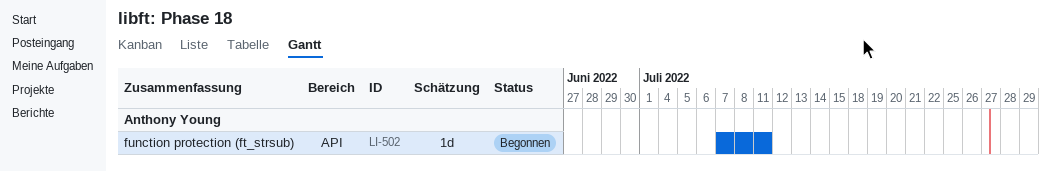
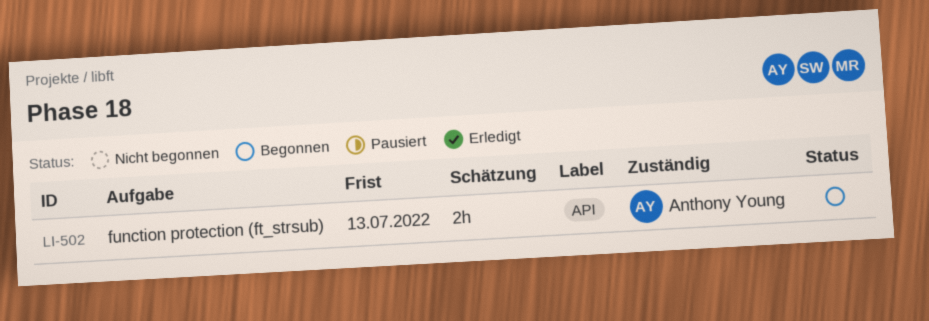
LI-502, estimate: 1d -> 2h
LI-502, due: Jul 11 -> Jul 13

